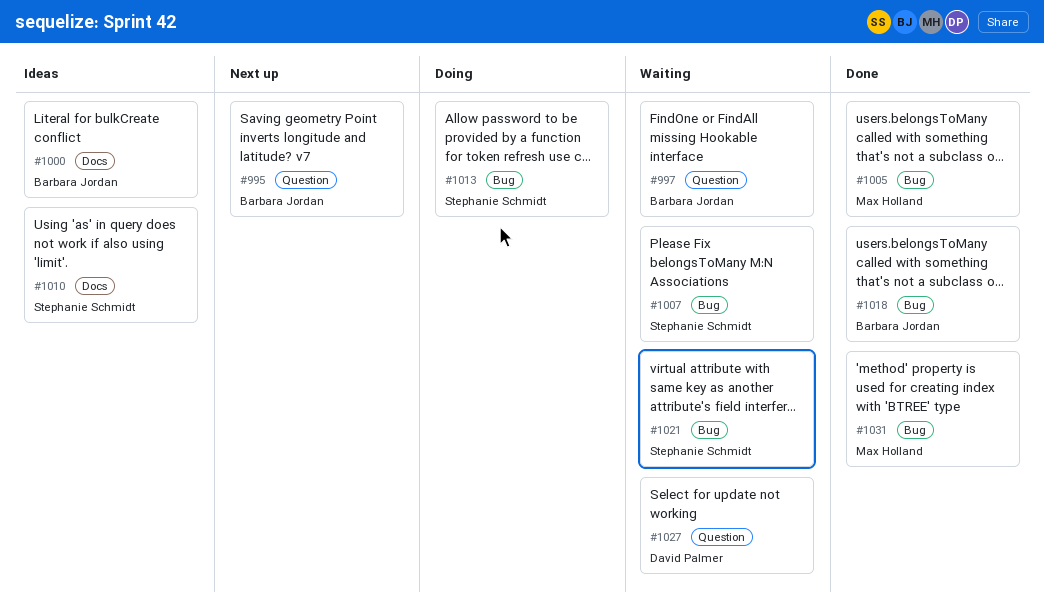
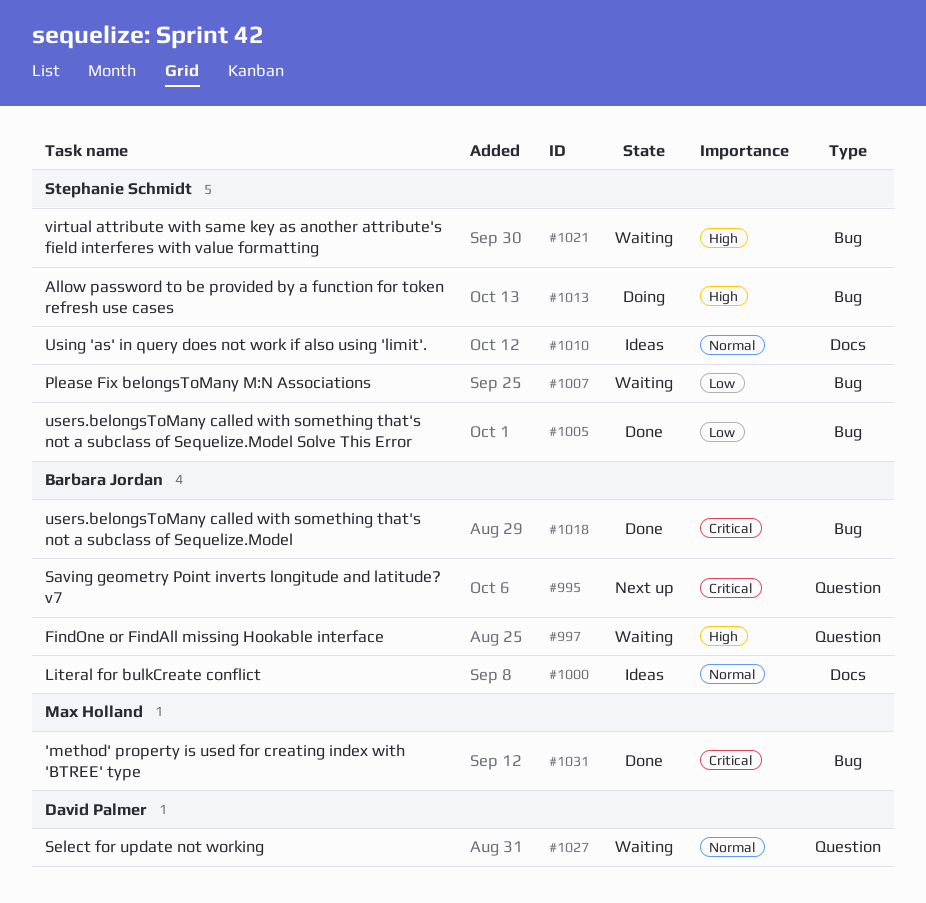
#1005, owner: Max Holland -> Stephanie Schmidt

